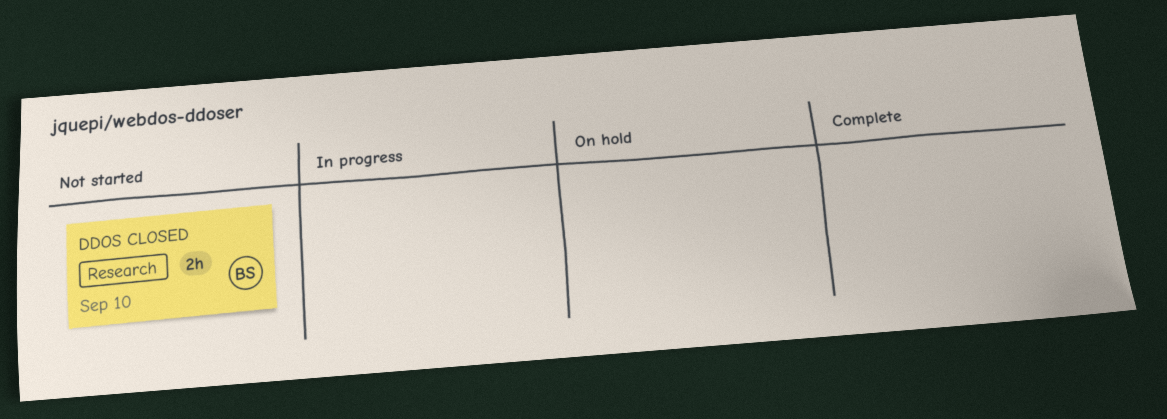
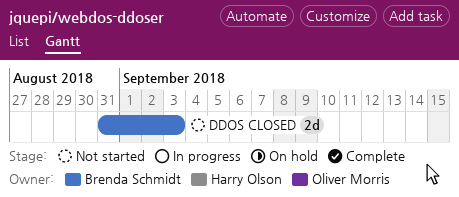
DDOS CLOSED, estimate: 2h -> 2d
DDOS CLOSED, due: Sep 10 -> Sep 3

